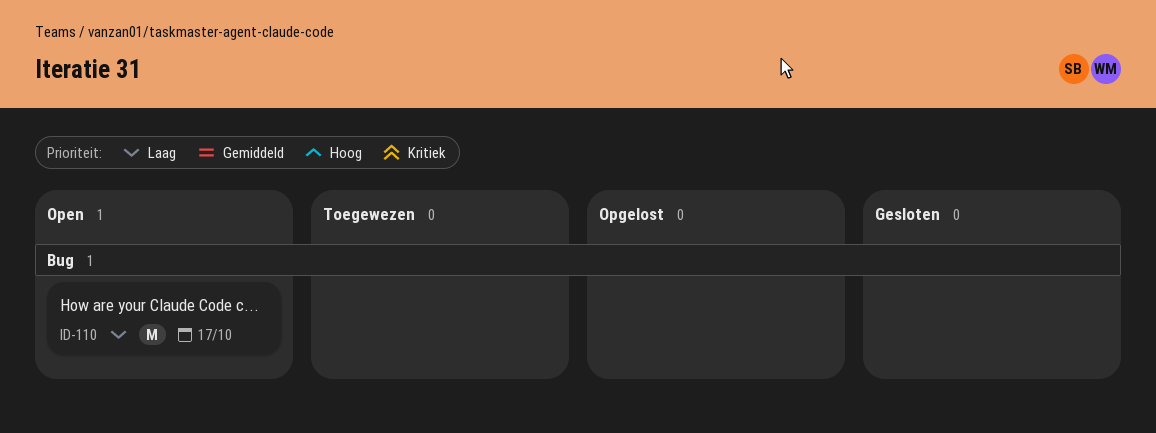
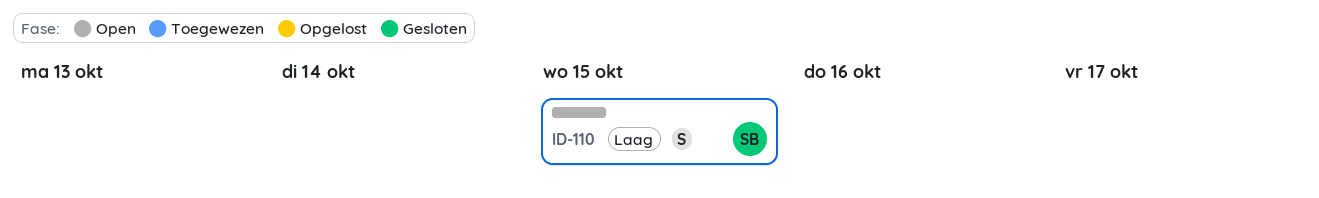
ID-110, estimate: M -> S
ID-110, due: Oct 17 -> Oct 15

